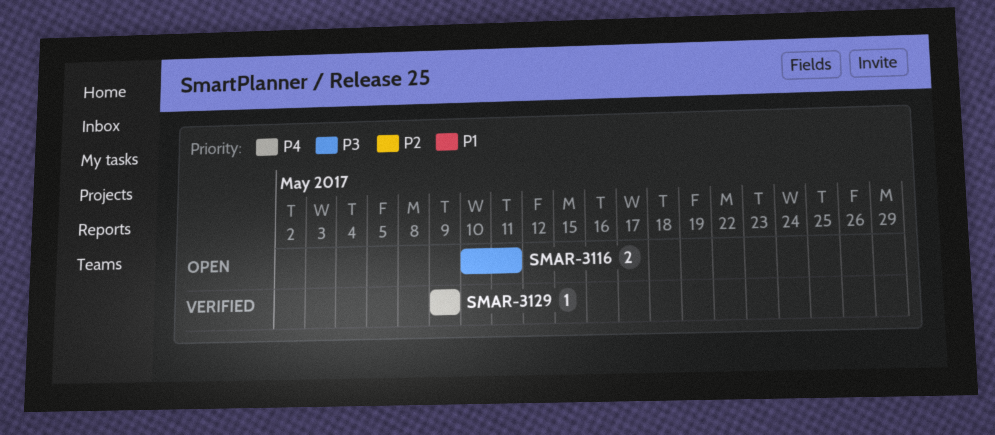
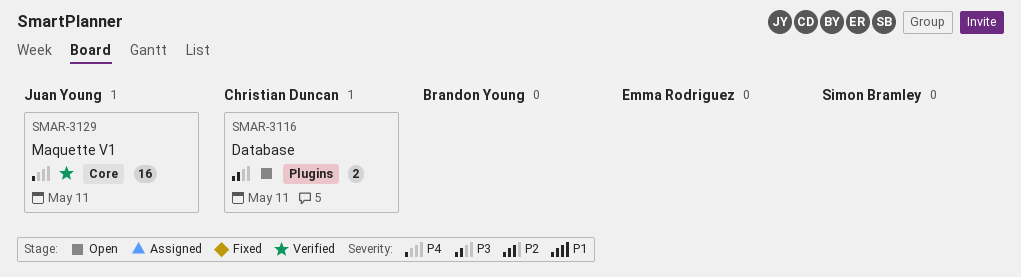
SMAR-3129, estimate: 1 -> 16
SMAR-3129, due: May 9 -> May 11

